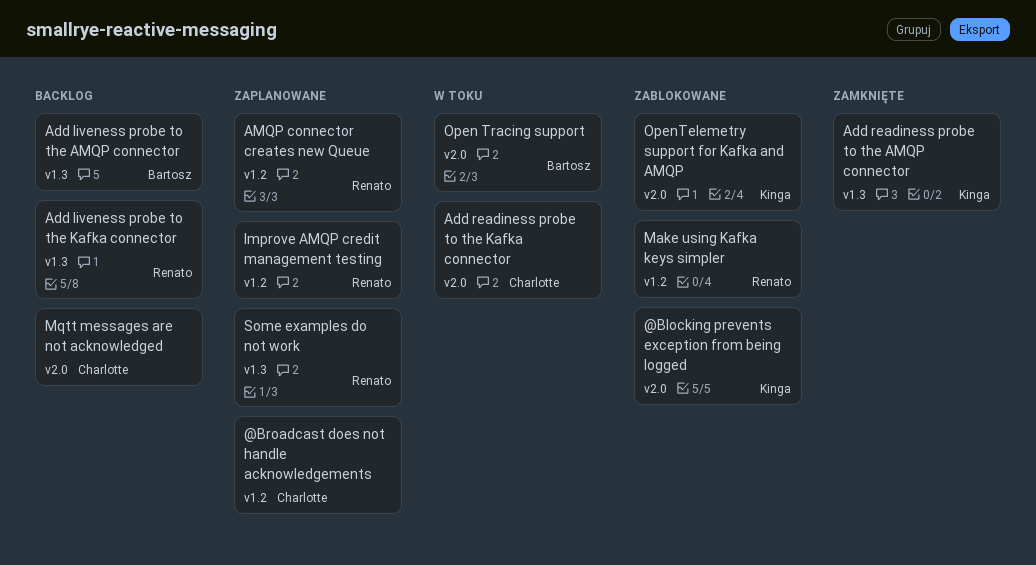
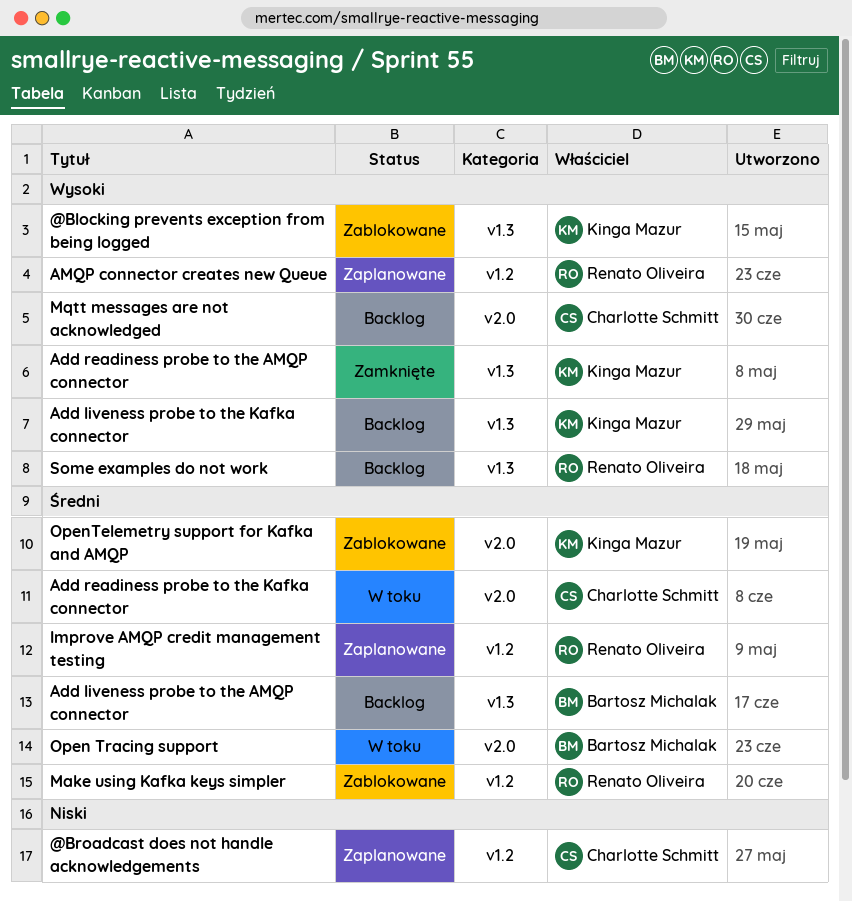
@Blocking prevents exception from being logged, label: v2.0 -> v1.3
Add liveness probe to the Kafka connector, owner: Renato Oliveira -> Kinga Mazur
Some examples do not work, status: Zaplanowane -> Backlog

